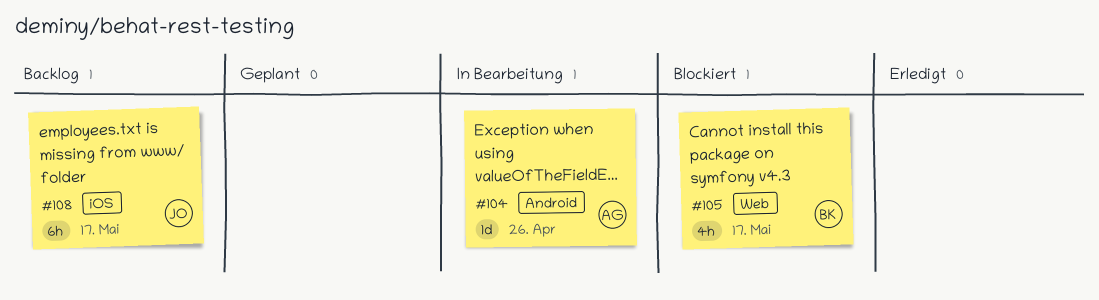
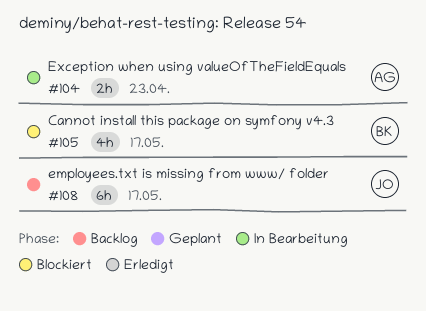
#104, estimate: 1d -> 2h
#104, due: Apr 26 -> Apr 23

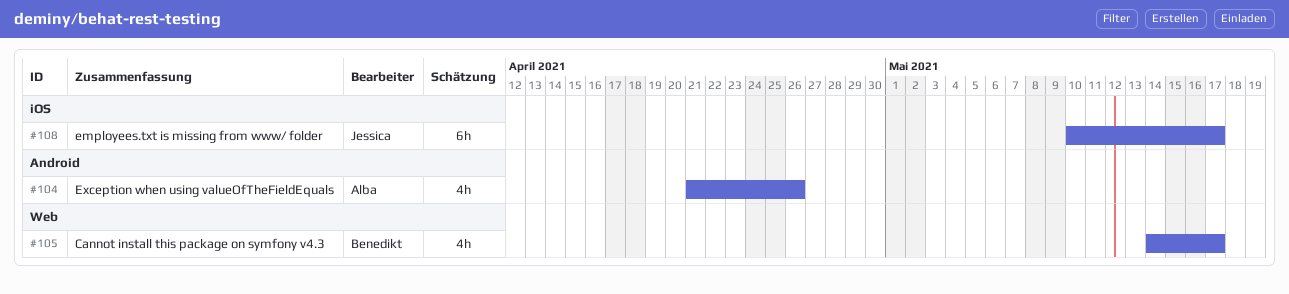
#104, estimate: 2h -> 4h
#104, due: Apr 23 -> Apr 26

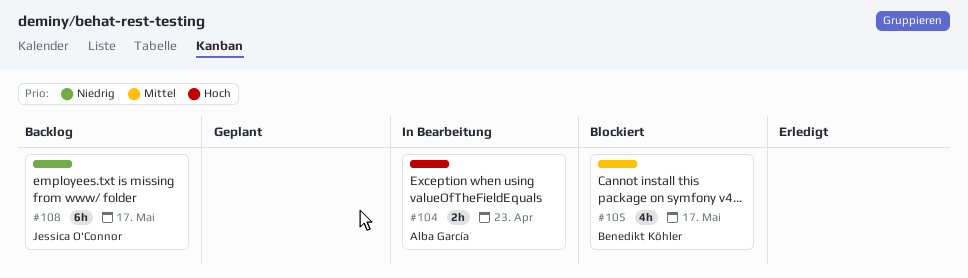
#104, estimate: 4h -> 2h
#104, due: Apr 26 -> Apr 23

